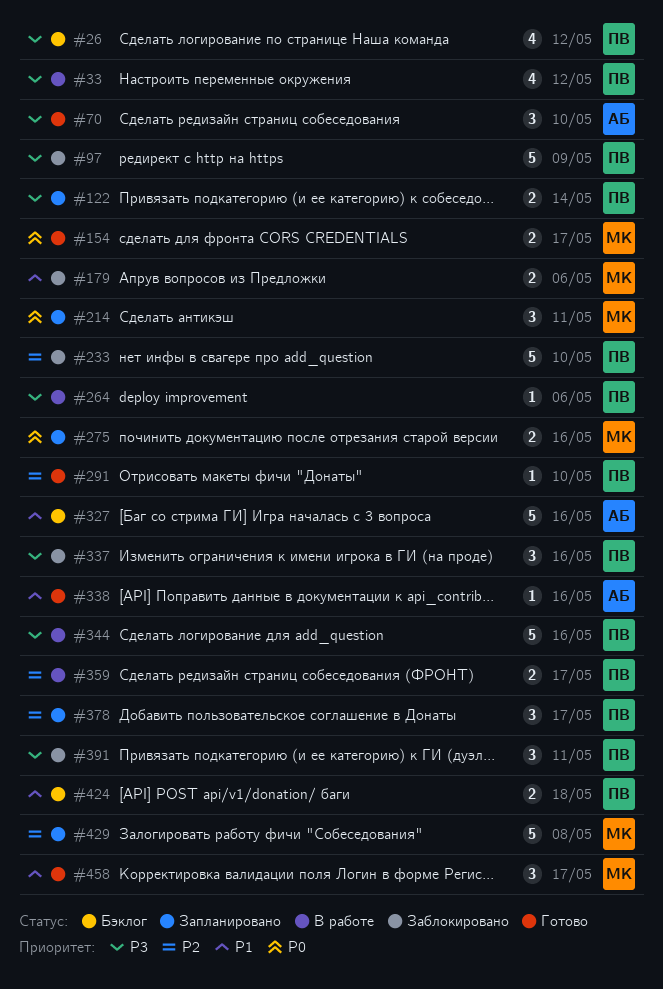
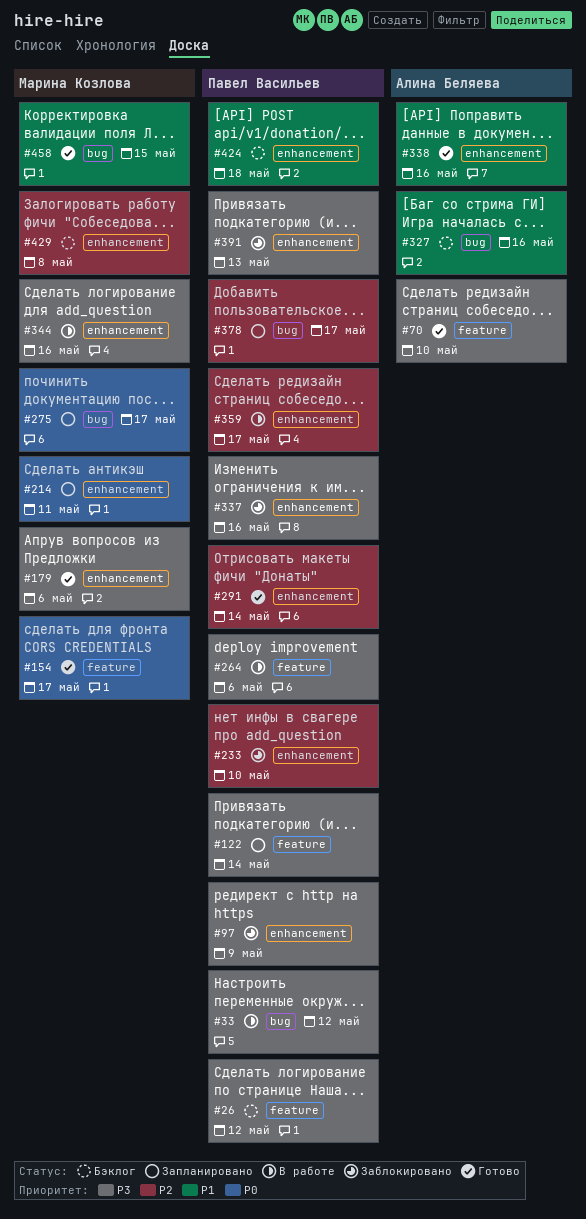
#179, status: Заблокировано -> Готово
#179, priority: P1 -> P3
#275, due: May 16 -> May 17
#291, due: May 10 -> May 14
#344, owner: Павел Васильев -> Марина Козлова
#391, due: May 11 -> May 13
#429, status: Запланировано -> Бэклог
#458, due: May 17 -> May 15

